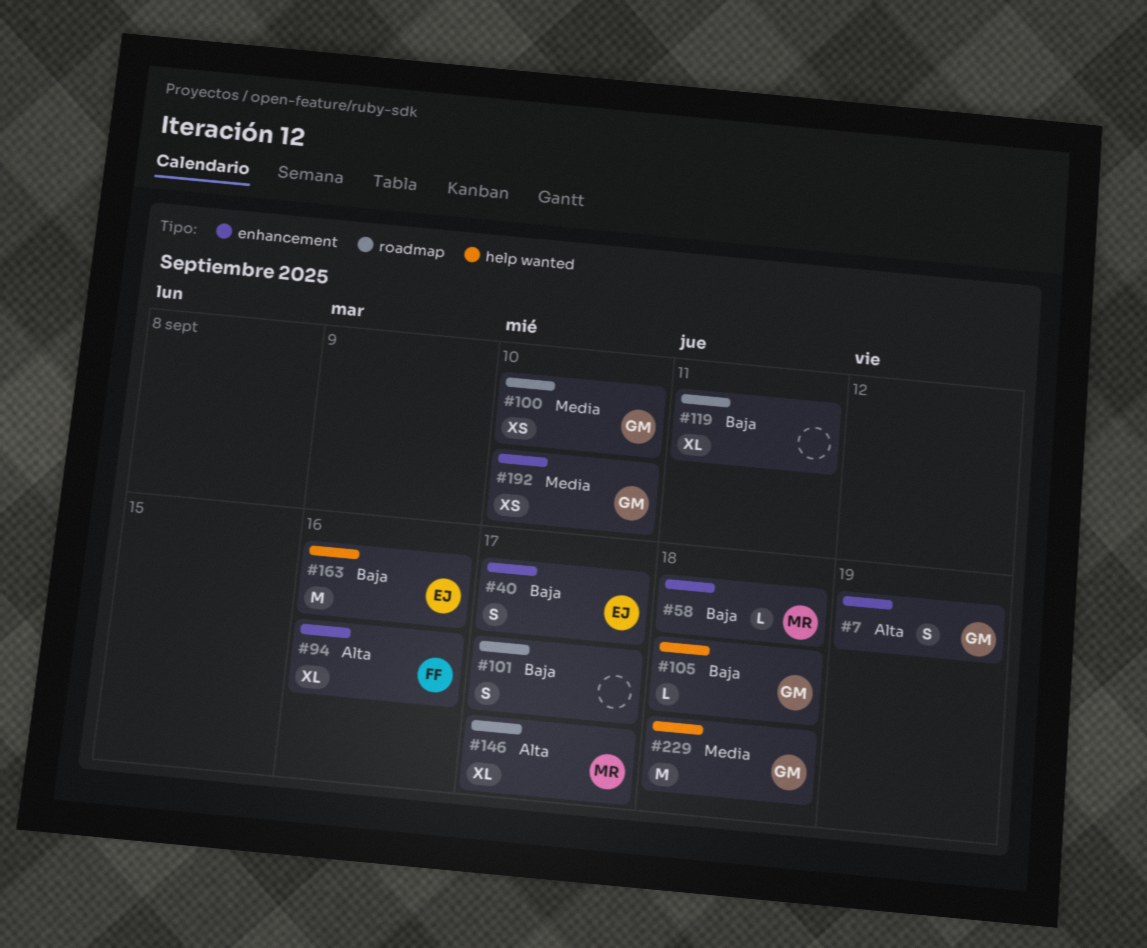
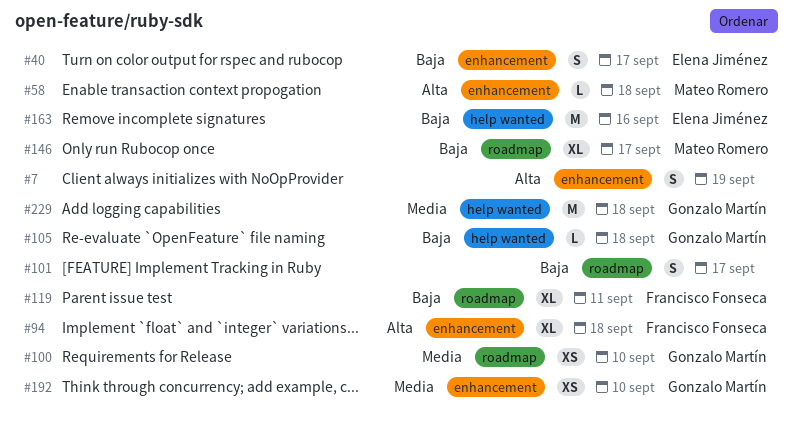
#7, owner: Gonzalo Martín -> none
#58, priority: Baja -> Alta
#94, due: Sep 16 -> Sep 18
#119, owner: none -> Francisco Fonseca
#146, priority: Alta -> Baja

